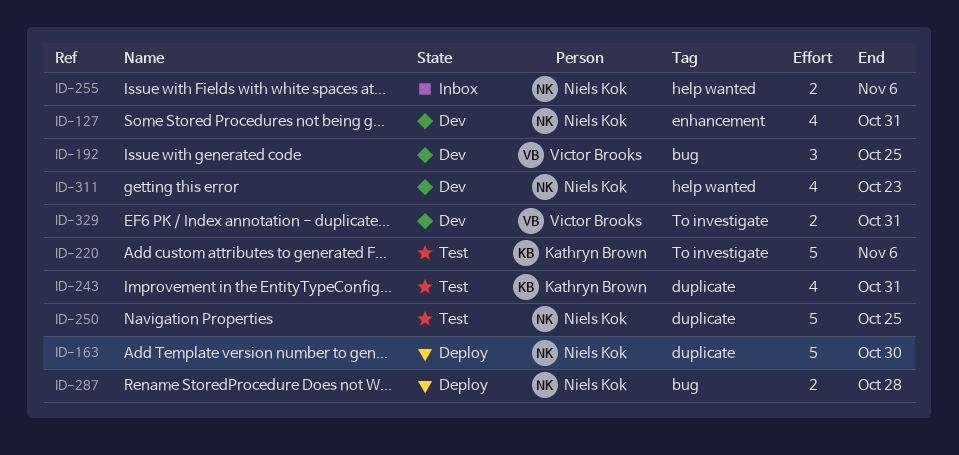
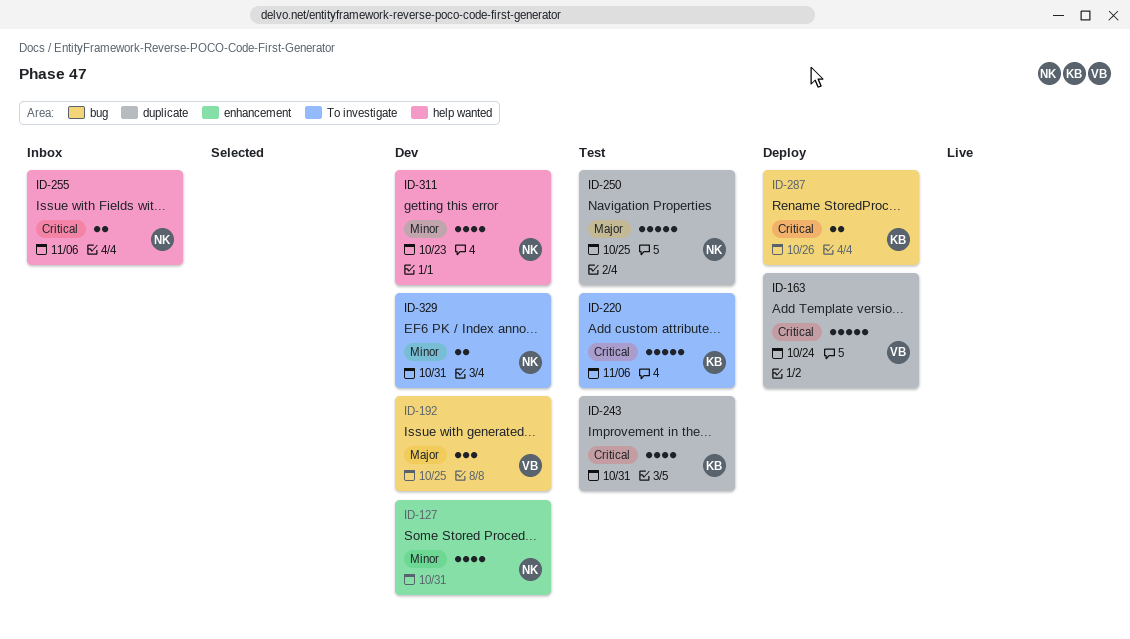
ID-163, owner: Niels Kok -> Victor Brooks
ID-163, due: Oct 30 -> Oct 24
ID-287, owner: Niels Kok -> Kathryn Brown
ID-287, due: Oct 28 -> Oct 26
ID-329, owner: Victor Brooks -> Niels Kok

